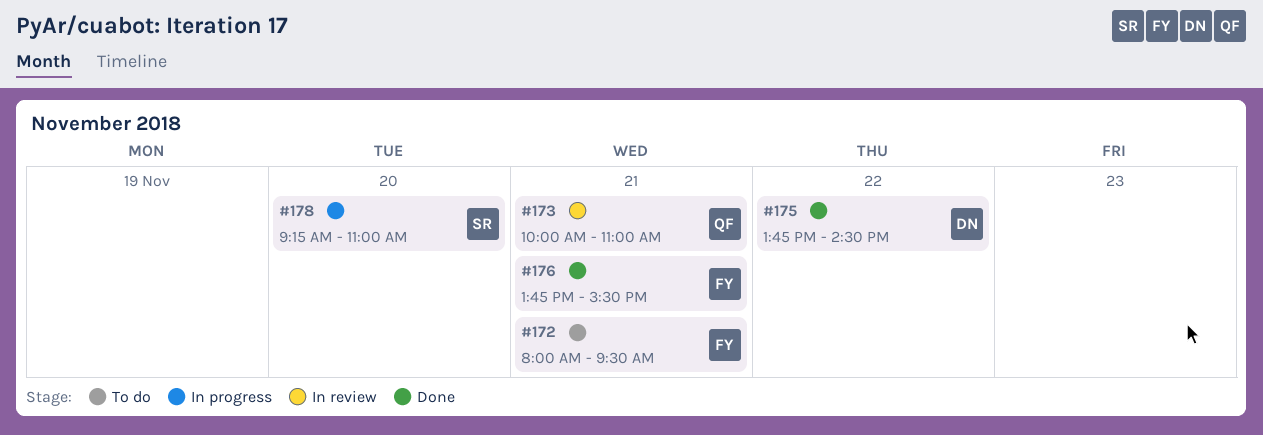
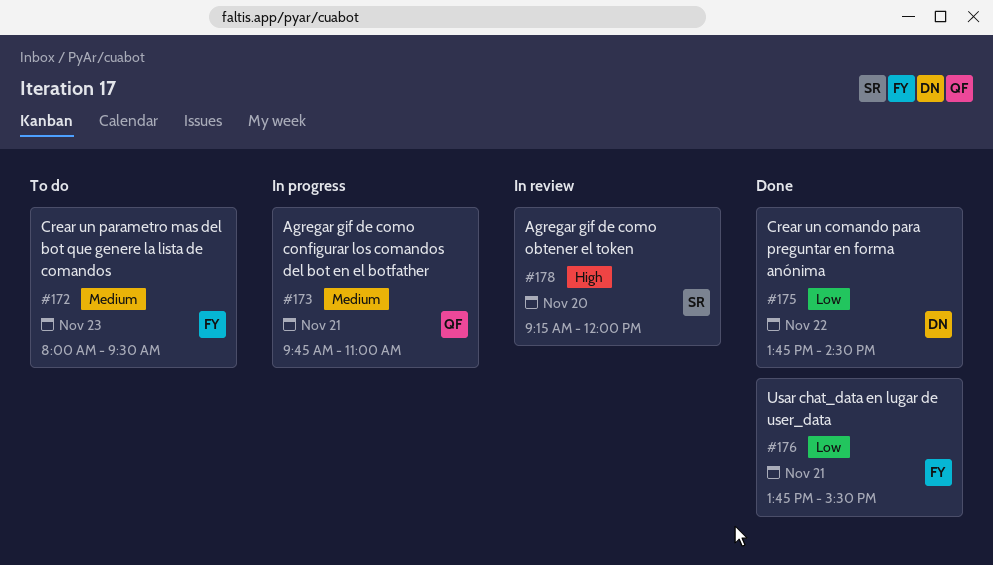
#172, day: Nov 21 -> Nov 23
#173, status: In review -> In progress
#173, begins: 10:00 -> 09:45
#178, status: In progress -> In review
#178, ends: 11:00 -> 12:00

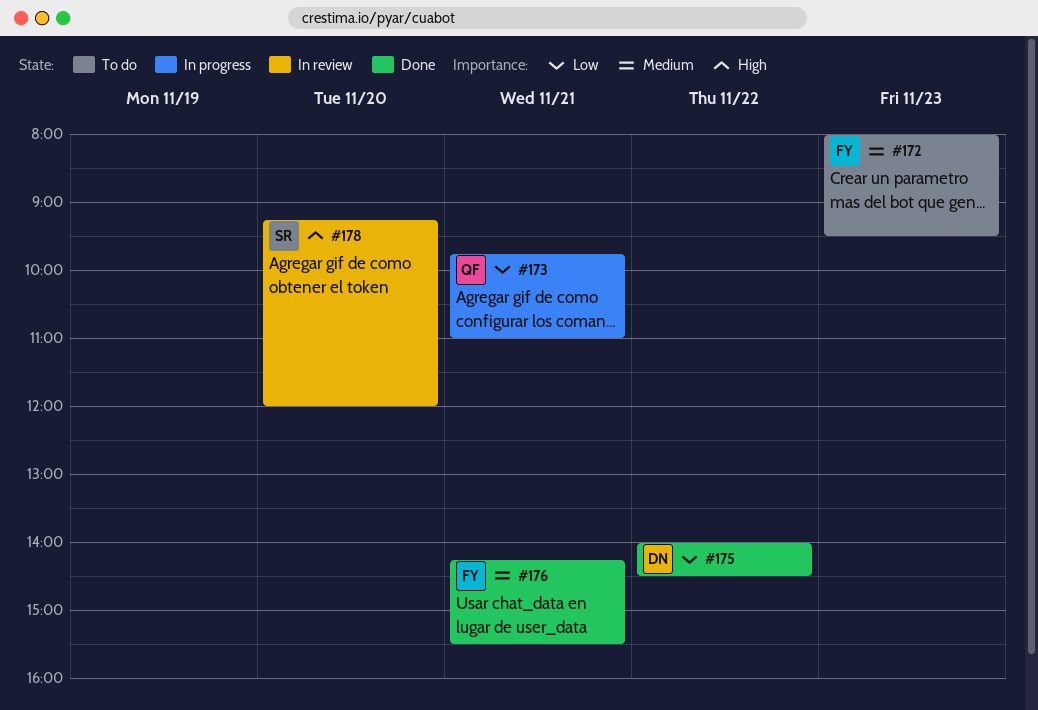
#173, priority: Medium -> Low
#175, begins: 13:45 -> 14:00
#176, priority: Low -> Medium
#176, begins: 13:45 -> 14:15

